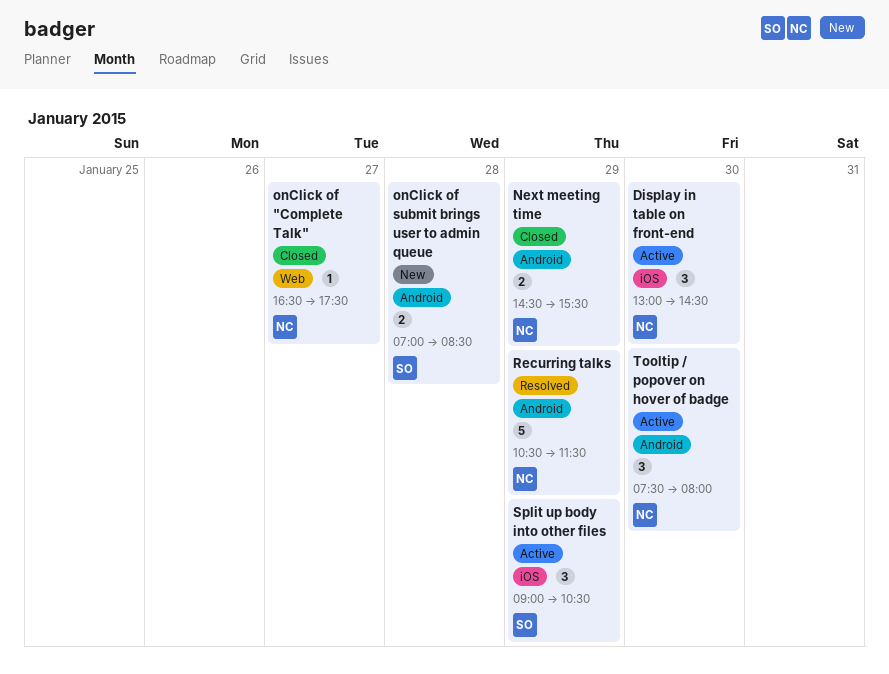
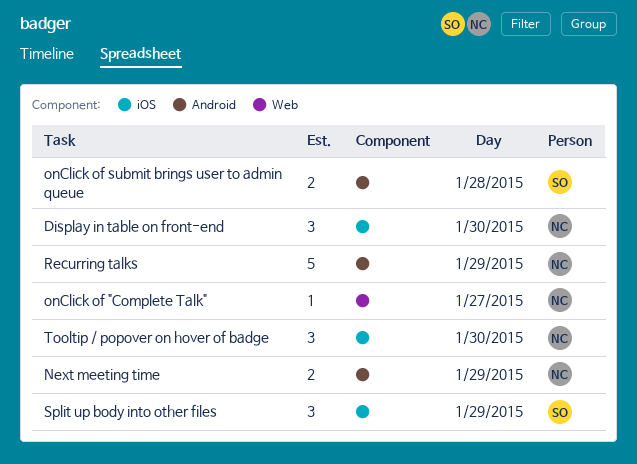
Tooltip / popover on hover of badge, label: Android -> iOS

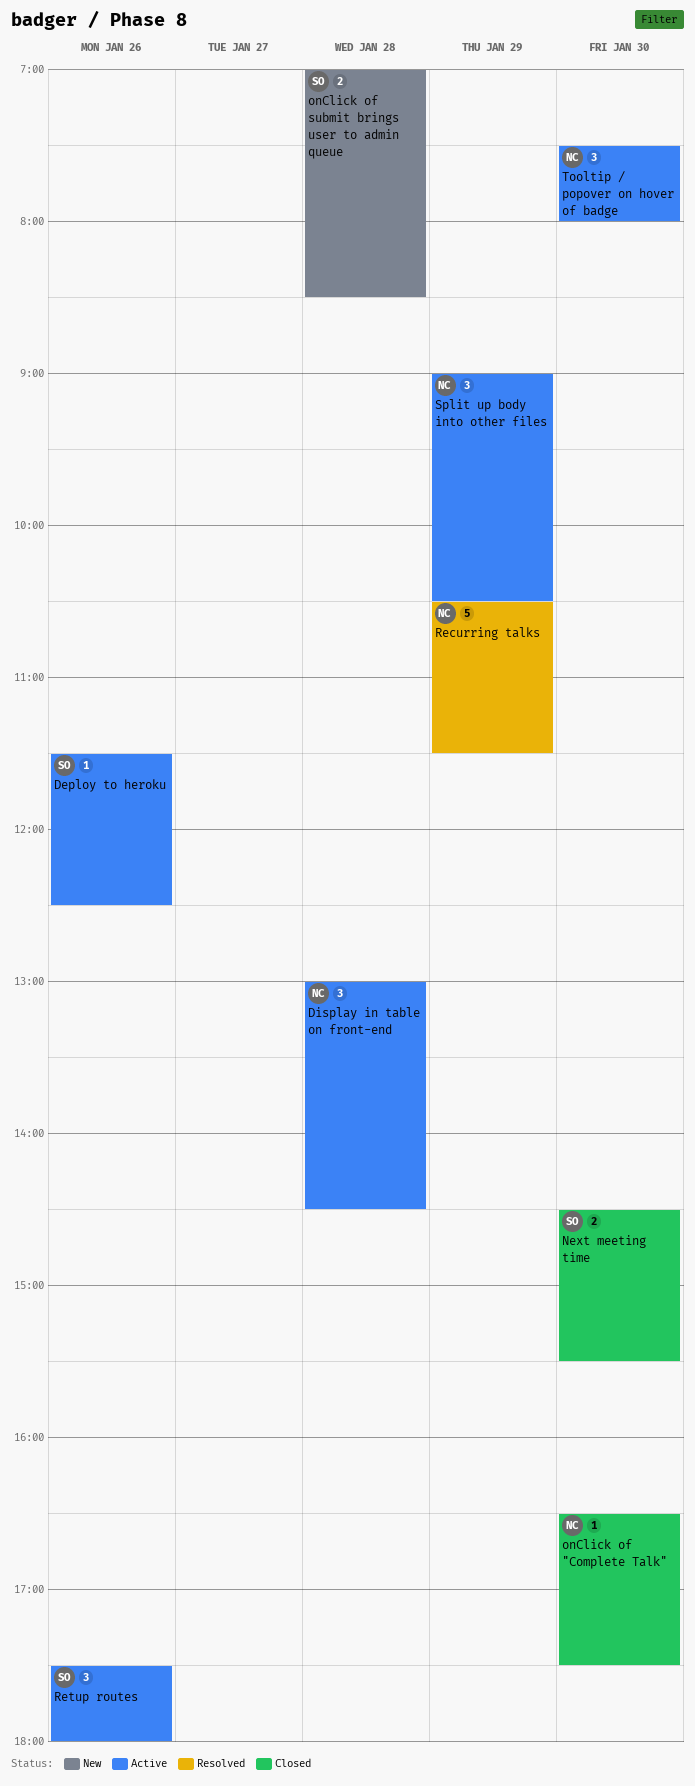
Deploy to heroku: none -> present
Display in table on front-end, day: Jan 30 -> Jan 28
Next meeting time, owner: NC -> SO
Next meeting time, day: Jan 29 -> Jan 30
onClick of "Complete Talk", day: Jan 27 -> Jan 30
Retup routes: none -> present
Split up body into other files, owner: SO -> NC

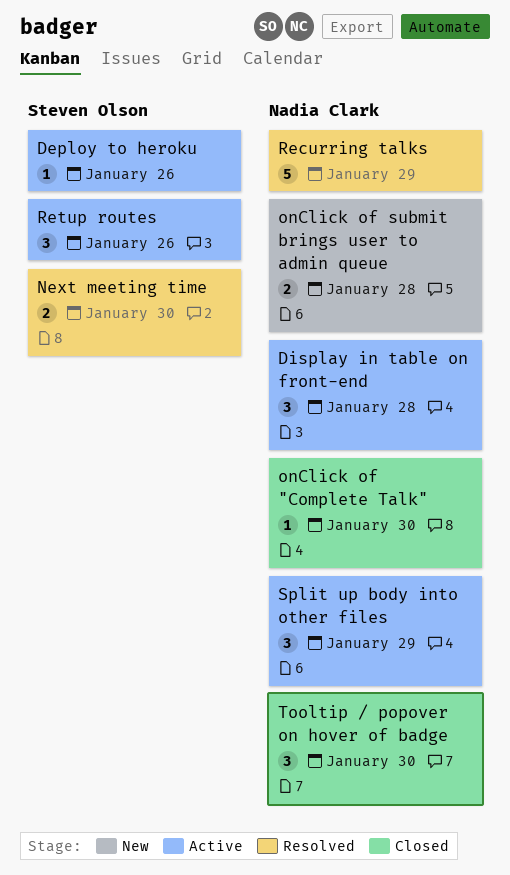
Next meeting time, status: Closed -> Resolved
onClick of submit brings user to admin queue, owner: Steven Olson -> Nadia Clark
Tooltip / popover on hover of badge, status: Active -> Closed

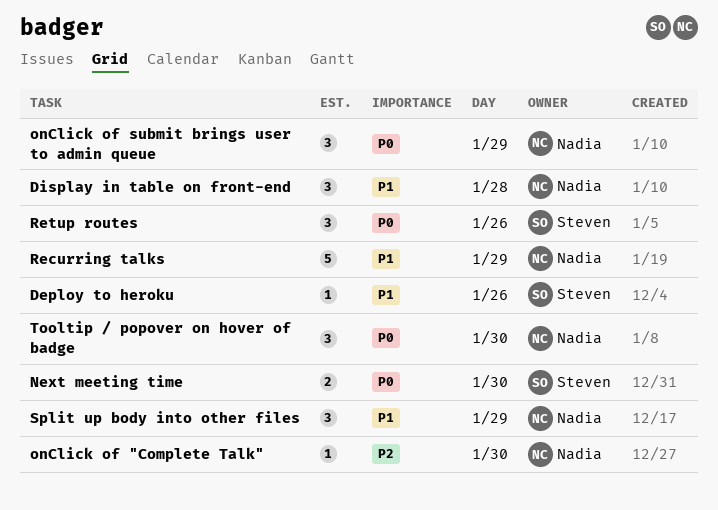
onClick of submit brings user to admin queue, estimate: 2 -> 3
onClick of submit brings user to admin queue, day: Jan 28 -> Jan 29

